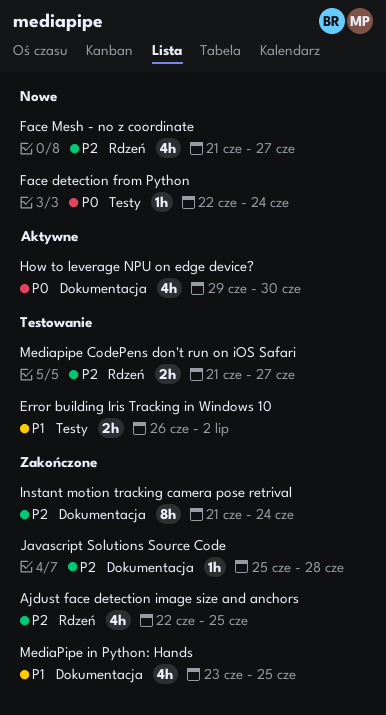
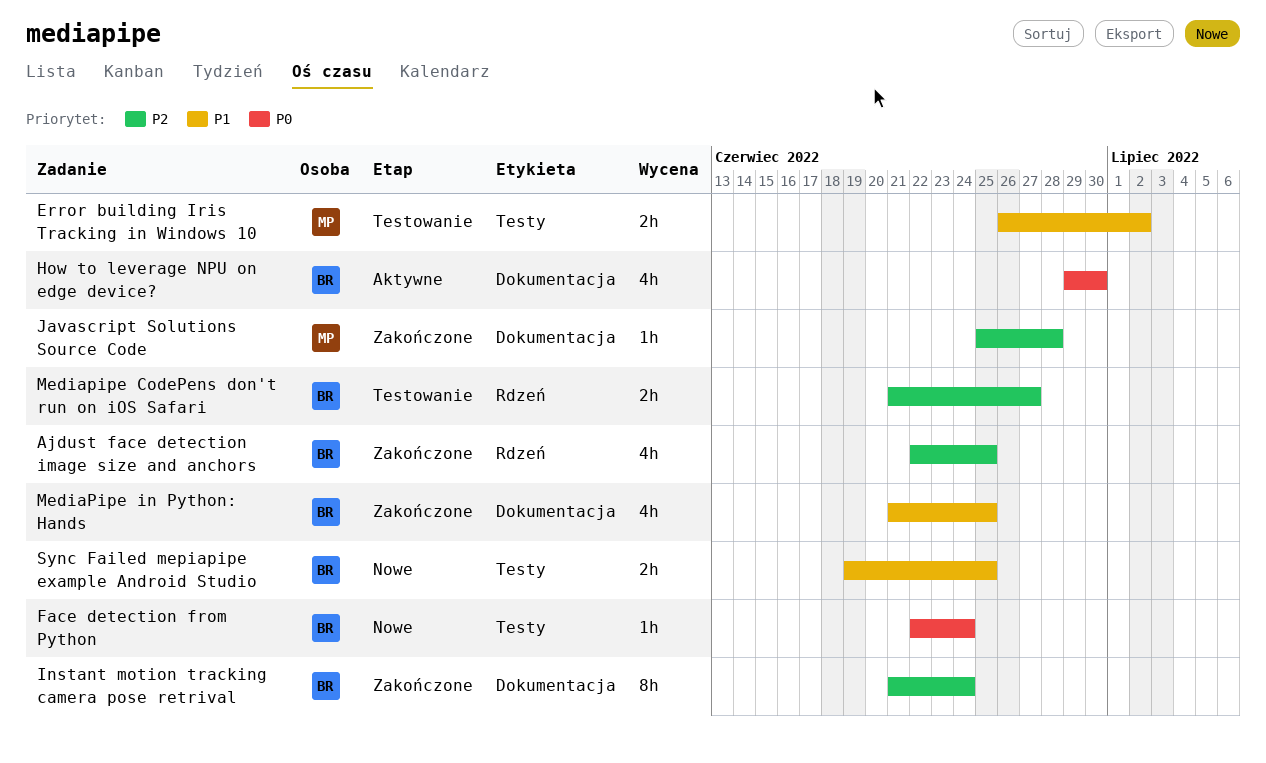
Face Mesh - no z coordinate: present -> none
MediaPipe in Python: Hands, start: Jun 23 -> Jun 21
Sync Failed mepiapipe example Android Studio: none -> present

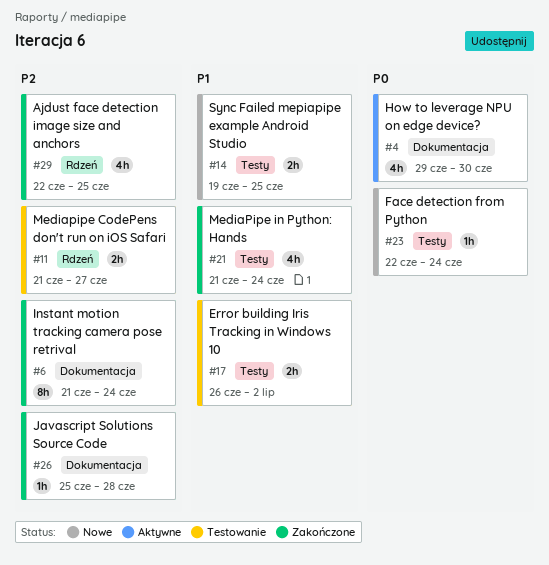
MediaPipe in Python: Hands, label: Dokumentacja -> Testy
MediaPipe in Python: Hands, due: Jun 25 -> Jun 24

